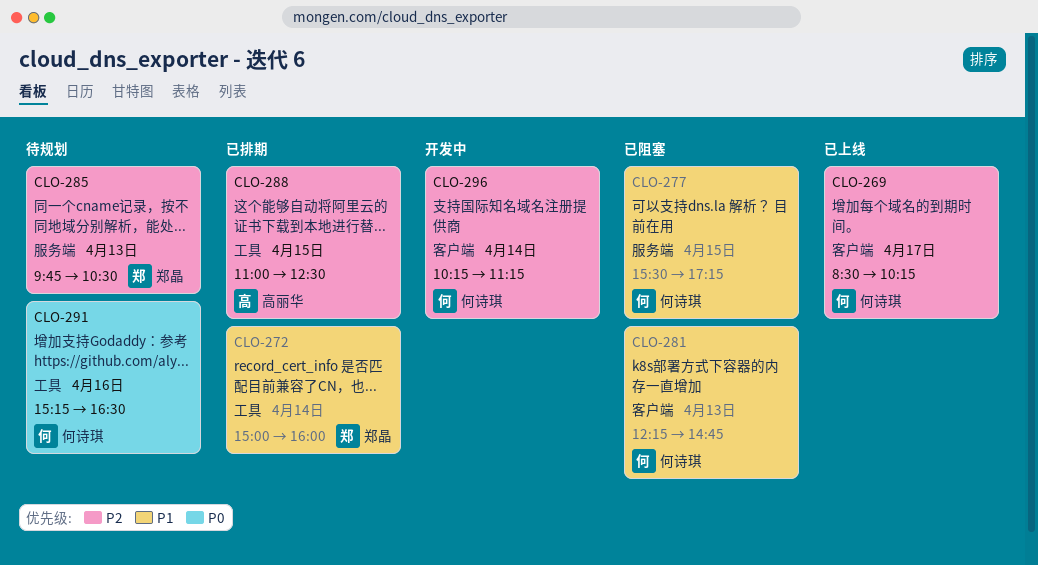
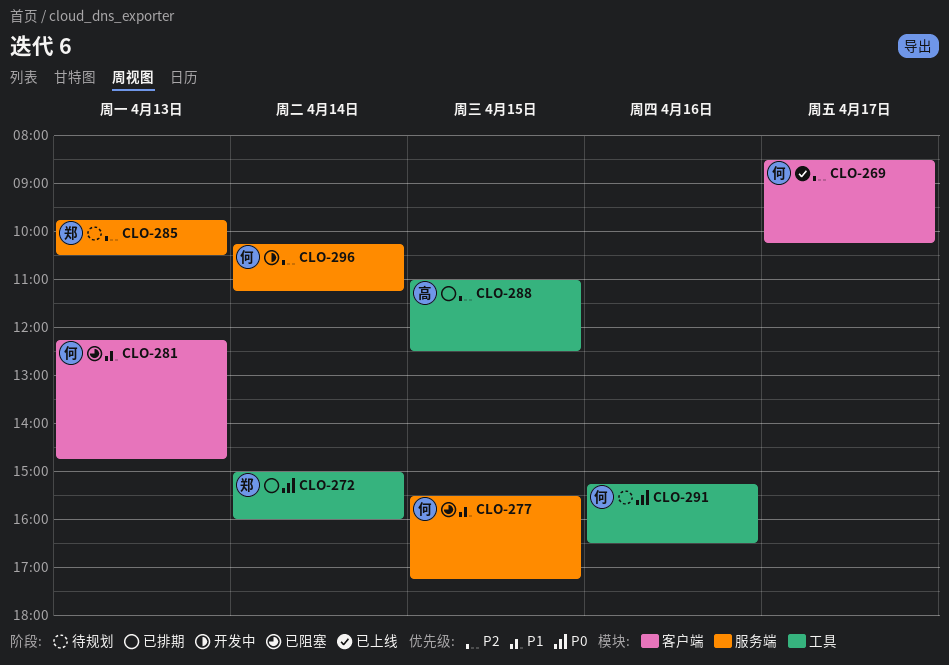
CLO-272, priority: P1 -> P0
CLO-296, label: 客户端 -> 服务端

